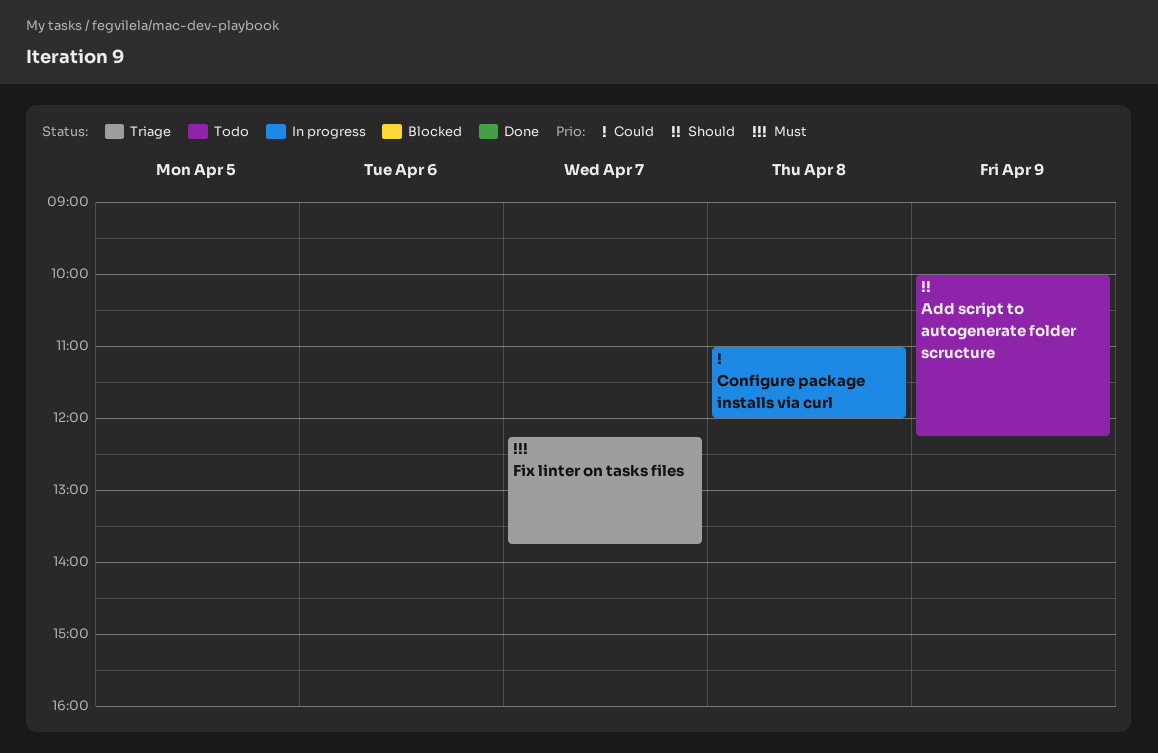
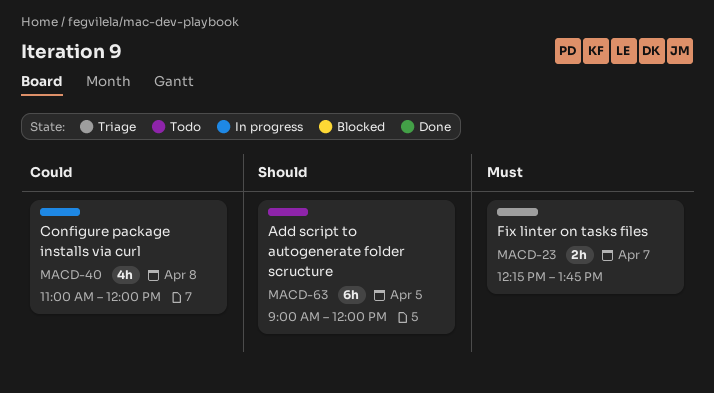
Add script to autogenerate folder scructure, day: Apr 9 -> Apr 5
Add script to autogenerate folder scructure, begins: 10:00 -> 09:00
Add script to autogenerate folder scructure, ends: 12:15 -> 12:00

